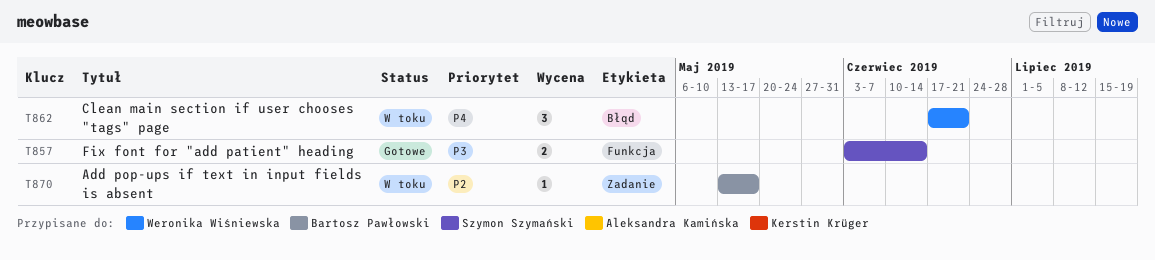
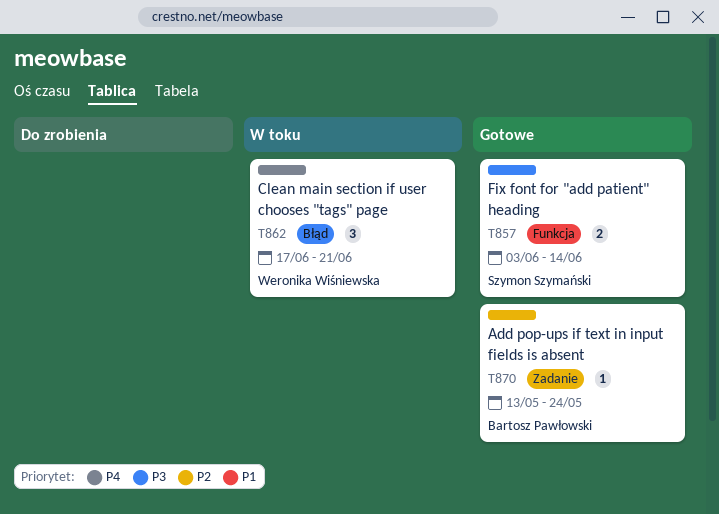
T870, status: W toku -> Gotowe
T870, due: May 17 -> May 24

